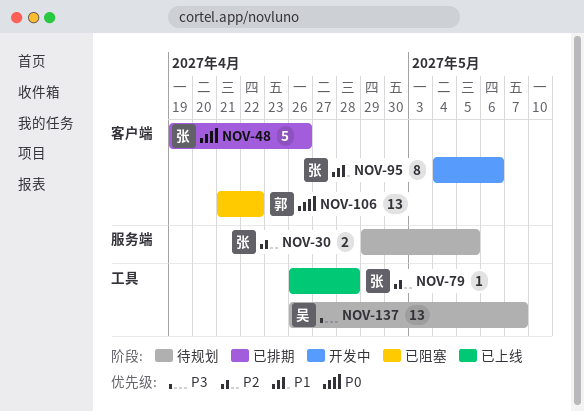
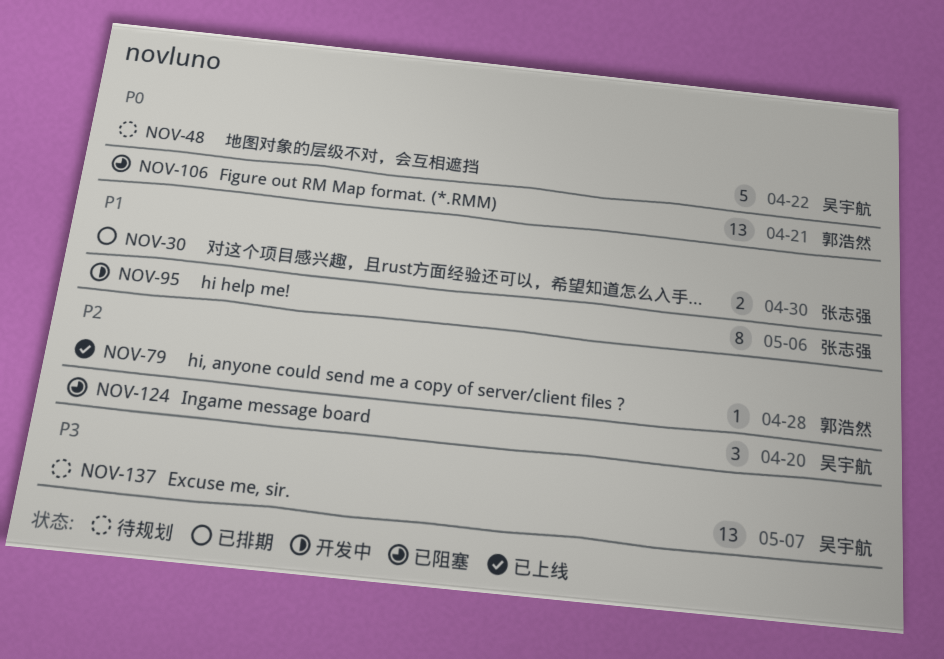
NOV-30, status: 待规划 -> 已排期
NOV-30, priority: P2 -> P1
NOV-30, due: May 5 -> Apr 30
NOV-48, status: 已排期 -> 待规划
NOV-48, owner: 张志强 -> 吴宇航
NOV-48, due: Apr 26 -> Apr 22
NOV-79, owner: 张志强 -> 郭浩然
NOV-106, due: Apr 22 -> Apr 21
NOV-124: none -> present

